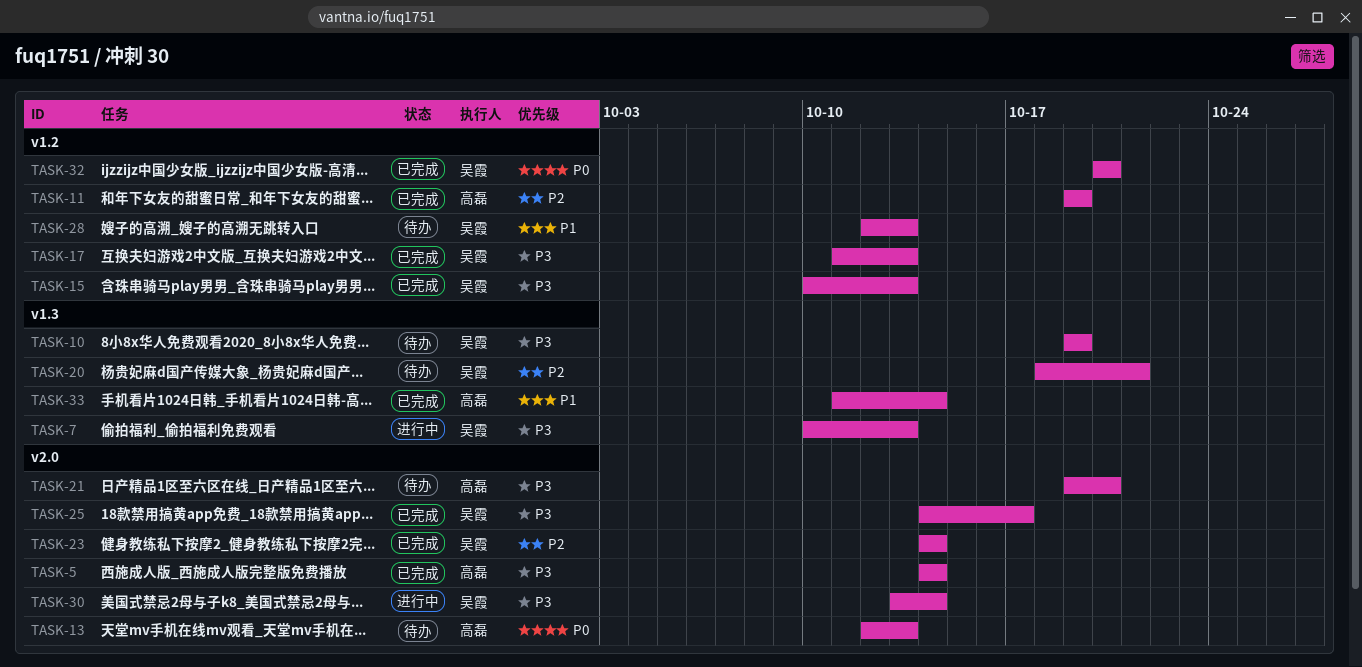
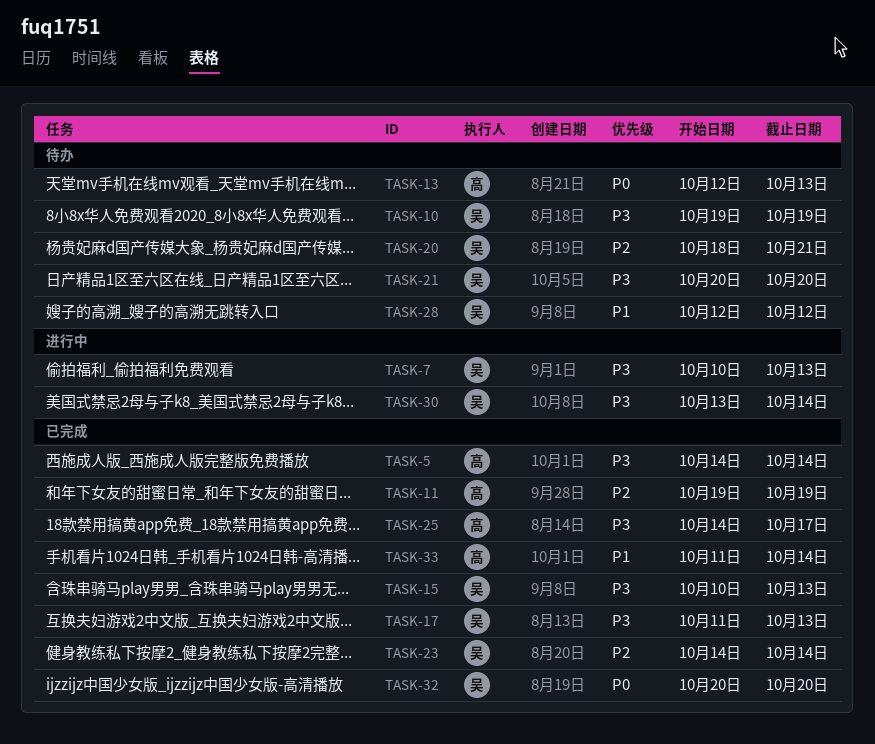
TASK-21, owner: 高磊 -> 吴霞
TASK-21, start: Oct 19 -> Oct 20
TASK-25, owner: 吴霞 -> 高磊
TASK-28, due: Oct 13 -> Oct 12

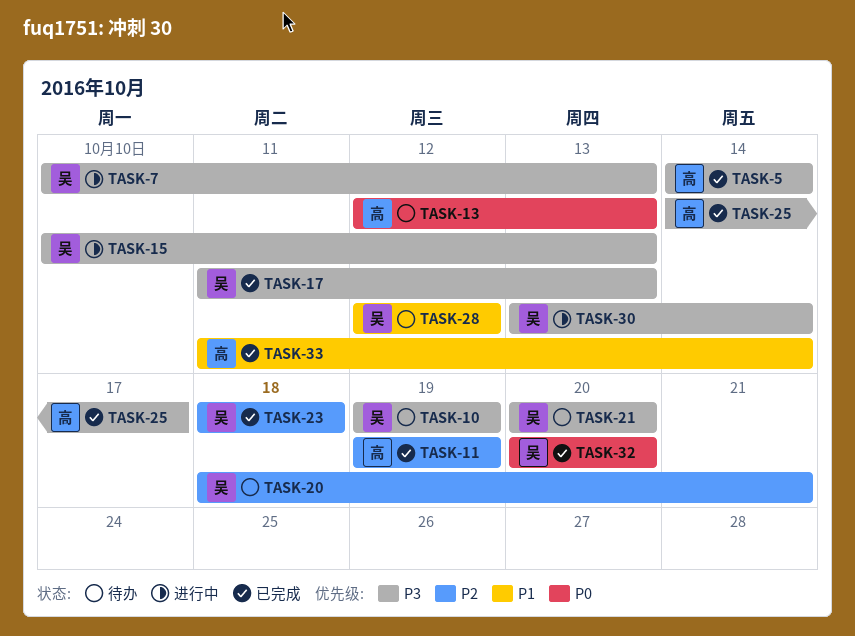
TASK-15, status: 已完成 -> 进行中
TASK-23, start: Oct 14 -> Oct 18
TASK-23, due: Oct 14 -> Oct 18

